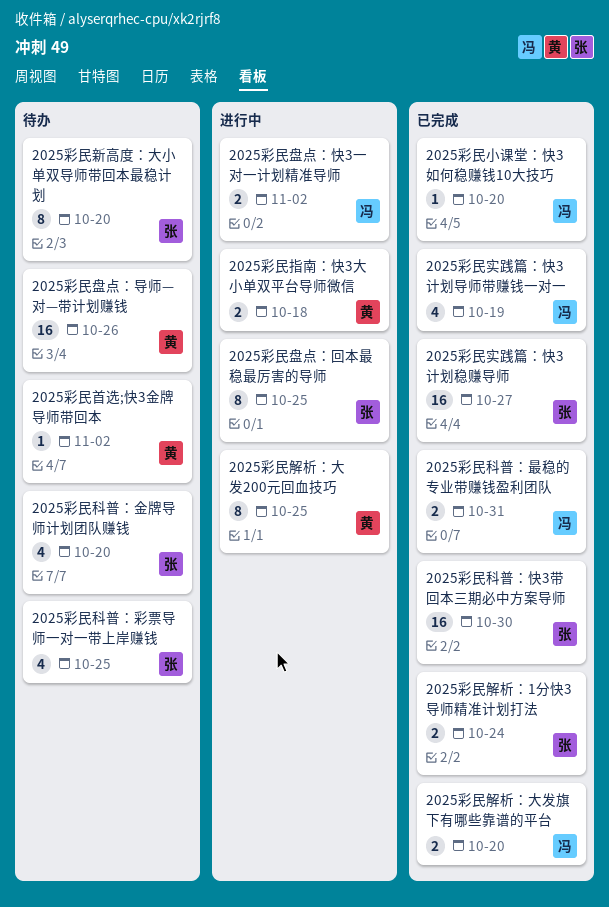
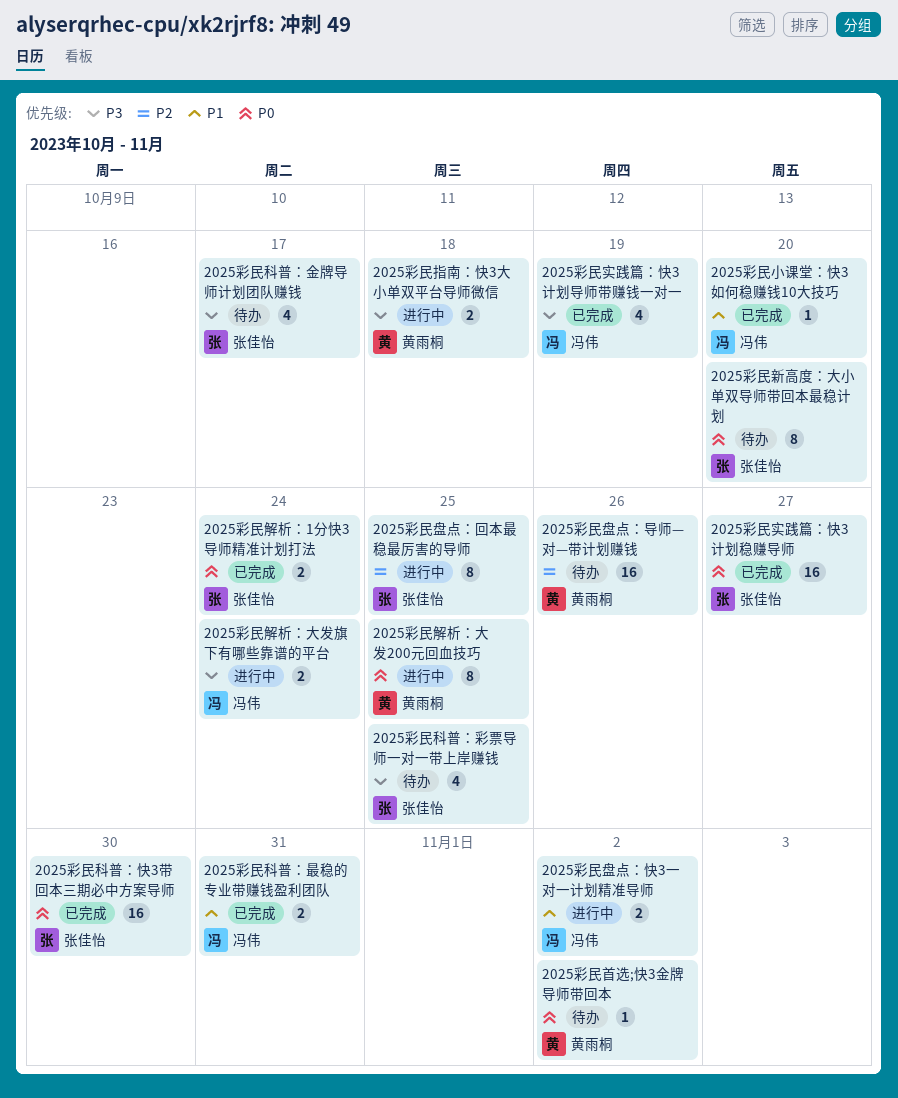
2025彩民科普：金牌导师计划团队赚钱, due: Oct 20 -> Oct 17
2025彩民解析：大发旗下有哪些靠谱的平台, status: 已完成 -> 进行中
2025彩民解析：大发旗下有哪些靠谱的平台, due: Oct 20 -> Oct 24

